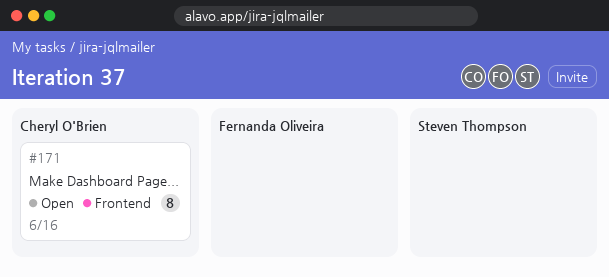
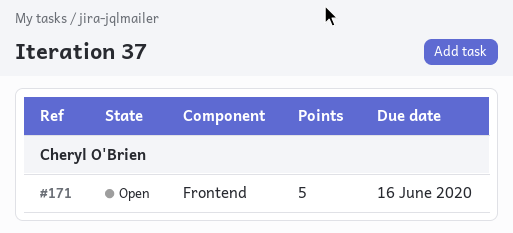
#171, estimate: 8 -> 5

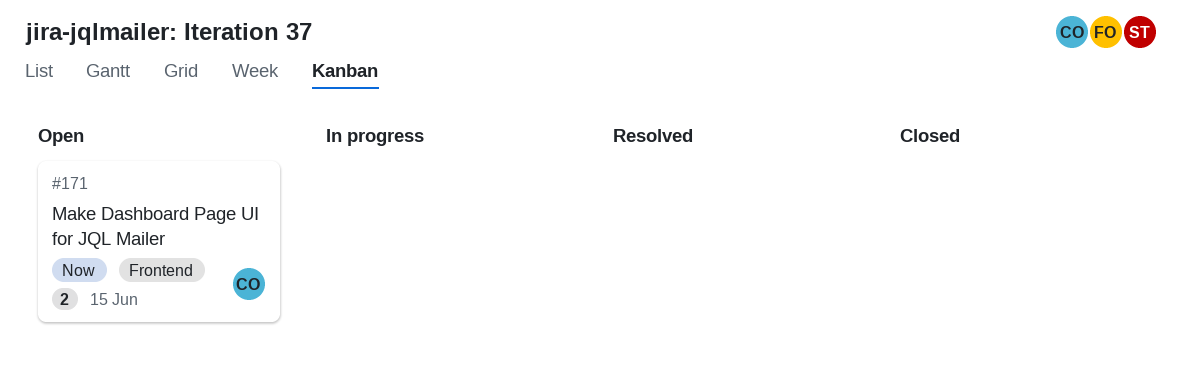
#171, estimate: 5 -> 2
#171, due: Jun 16 -> Jun 15

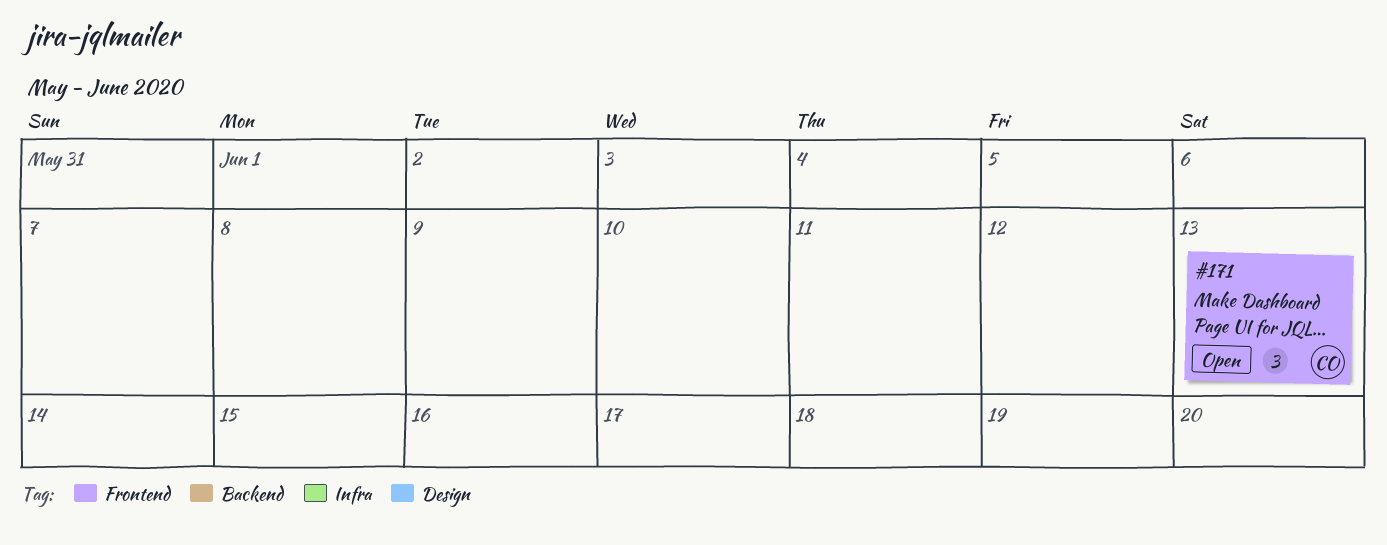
#171, estimate: 2 -> 3
#171, due: Jun 15 -> Jun 13

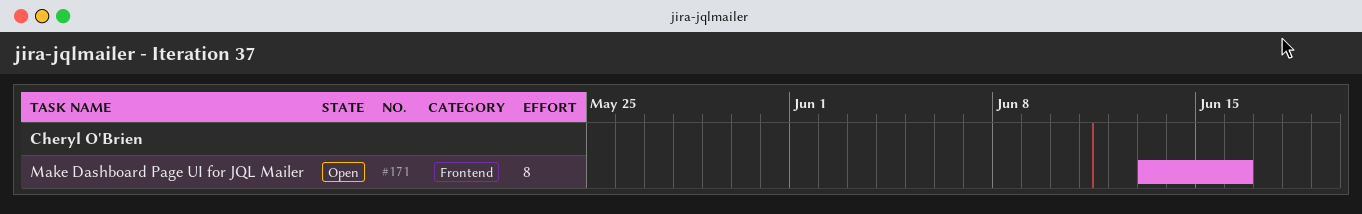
#171, estimate: 3 -> 8
#171, due: Jun 13 -> Jun 16

